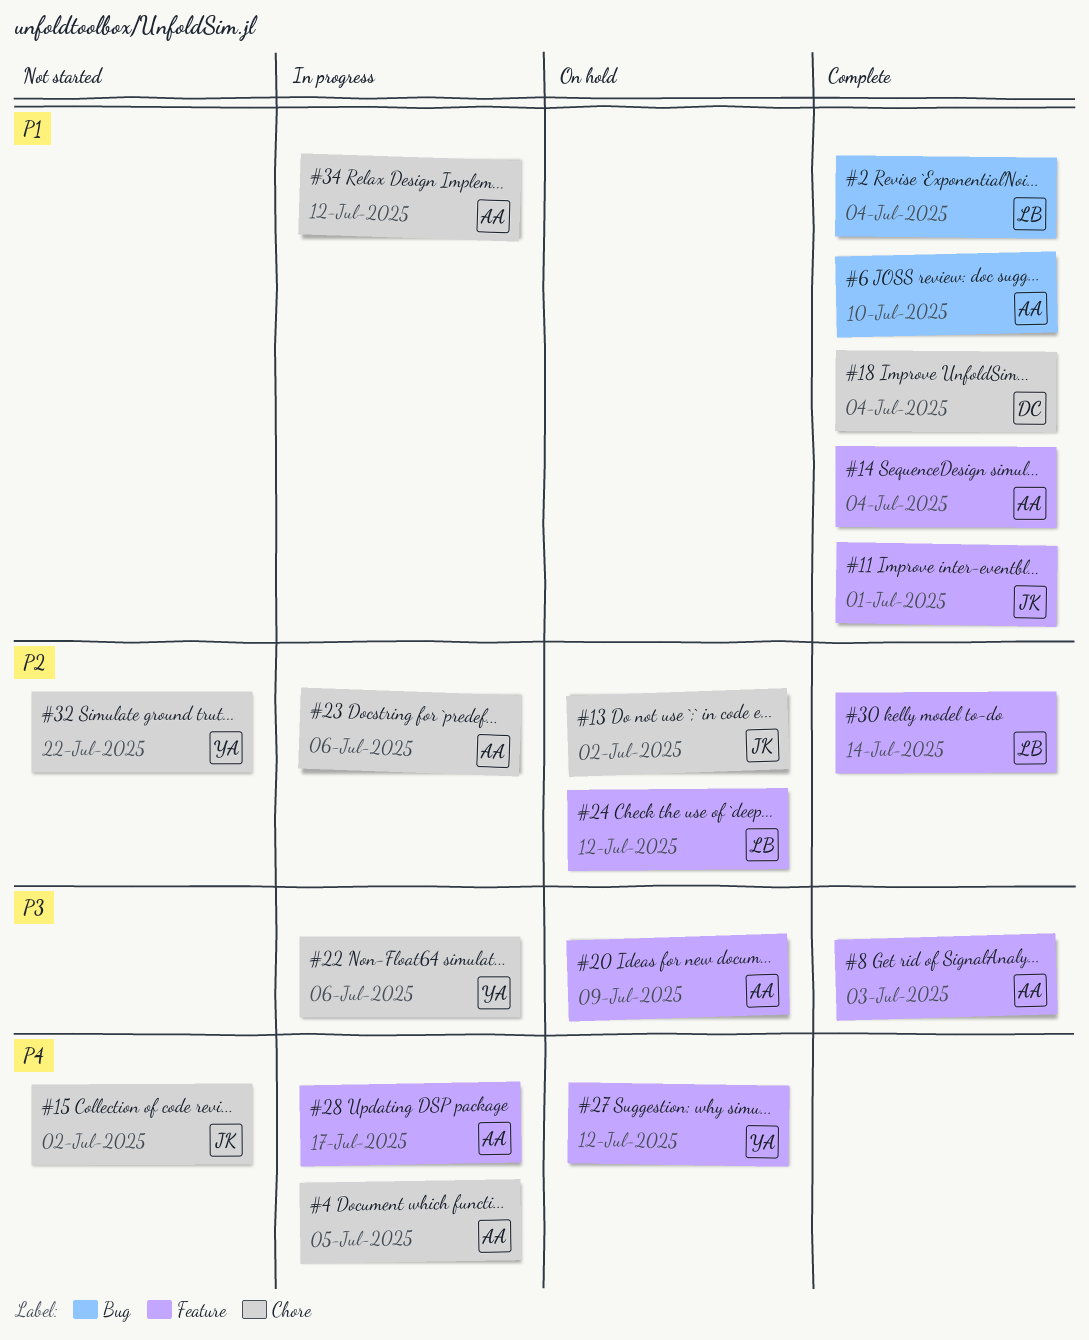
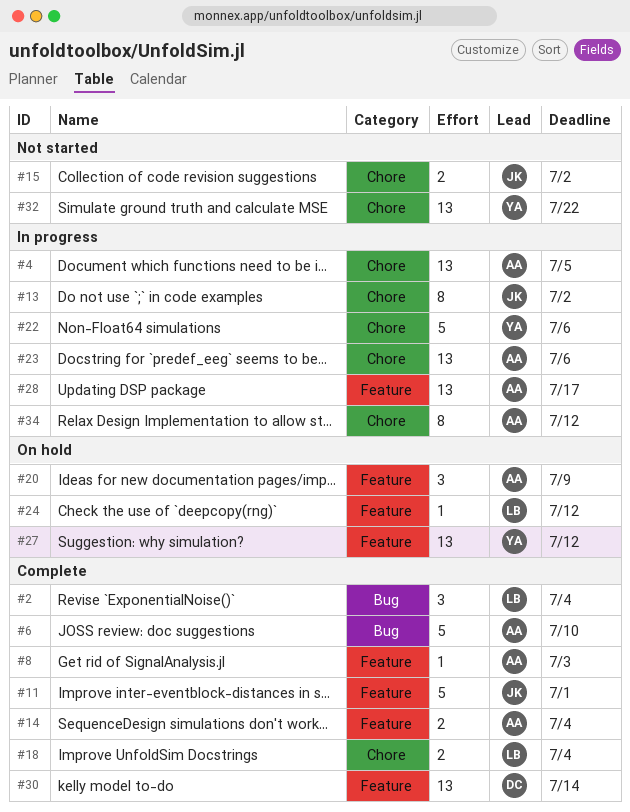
#13, status: On hold -> In progress
#18, owner: DC -> LB
#30, owner: LB -> DC

